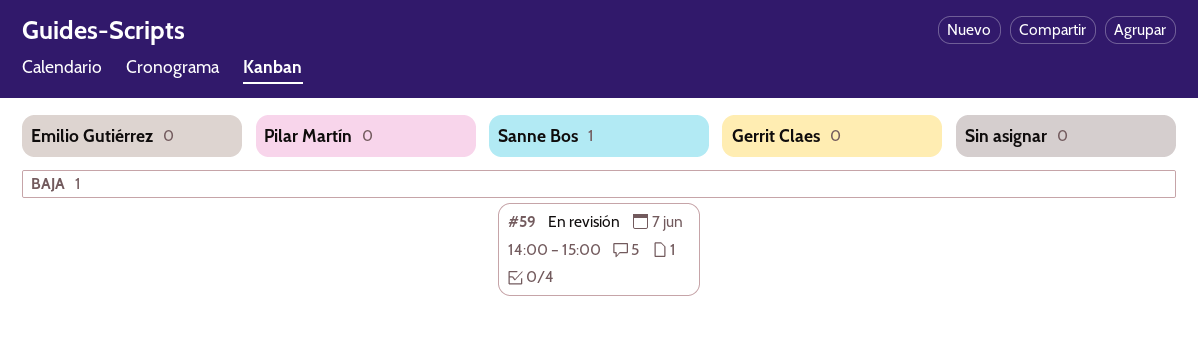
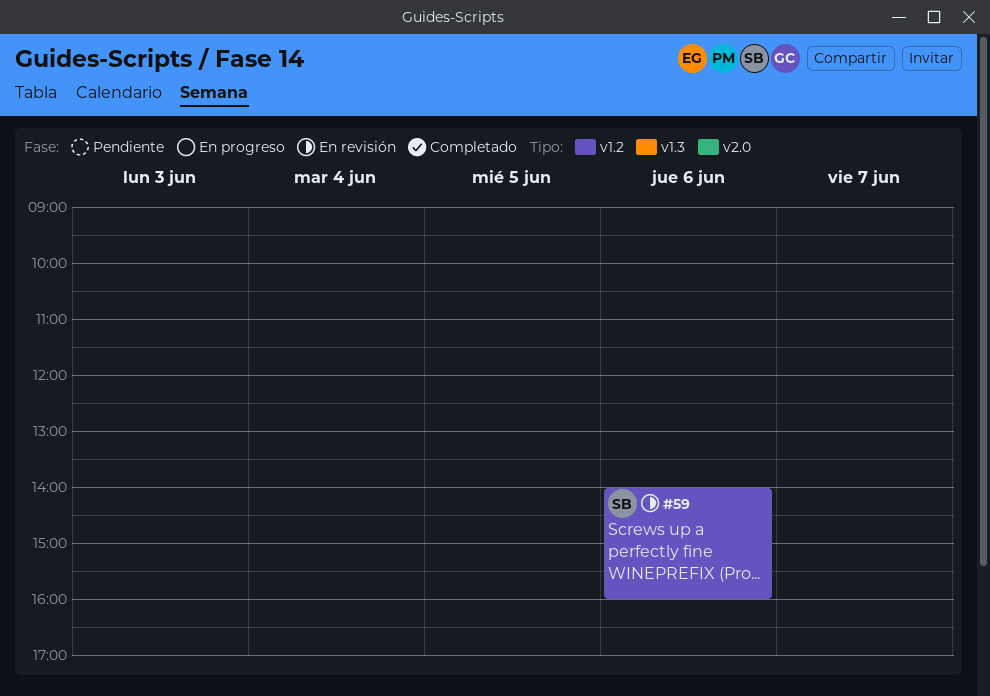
#59, day: Jun 7 -> Jun 6
#59, ends: 15:00 -> 16:00

